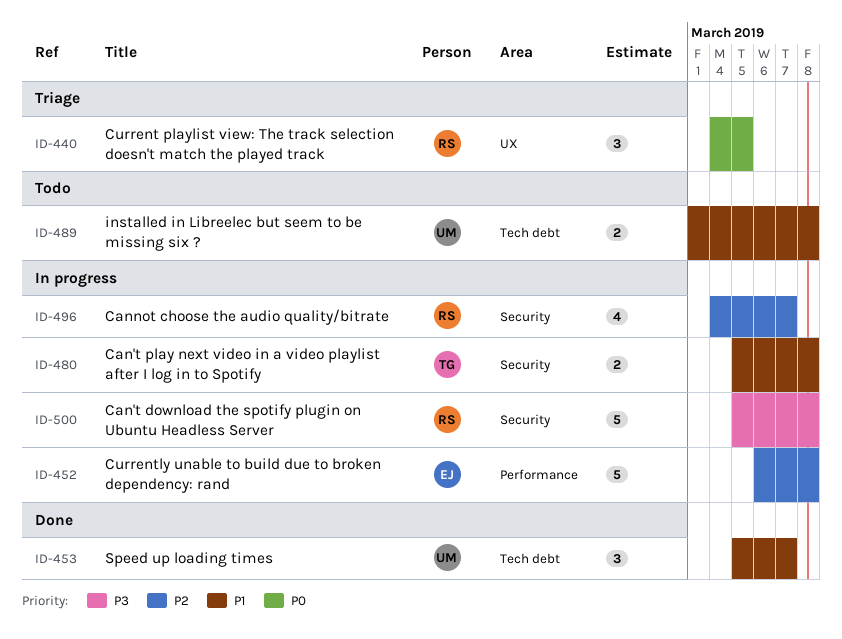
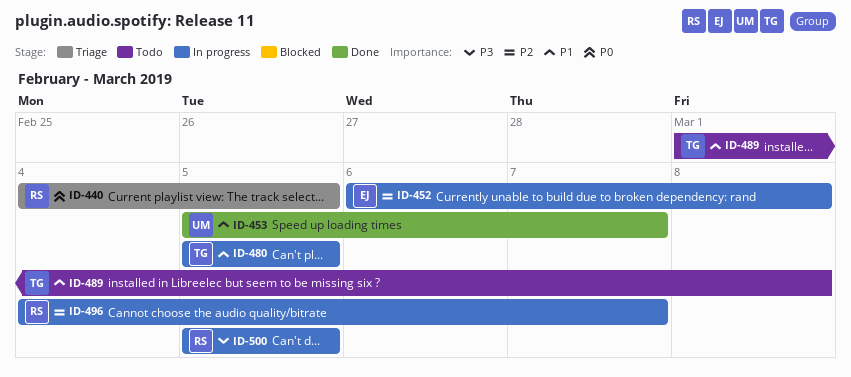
ID-480, due: Mar 8 -> Mar 5
ID-489, owner: UM -> TG
ID-500, due: Mar 8 -> Mar 5

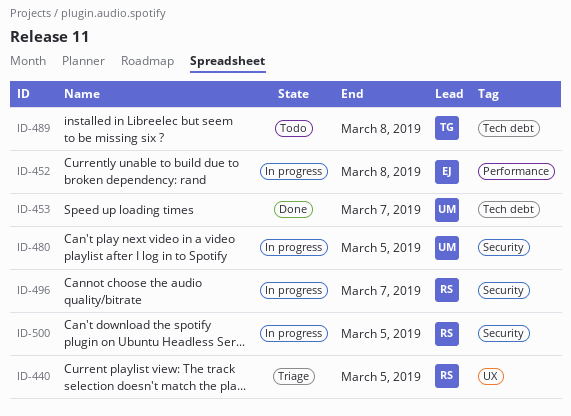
ID-480, owner: TG -> UM

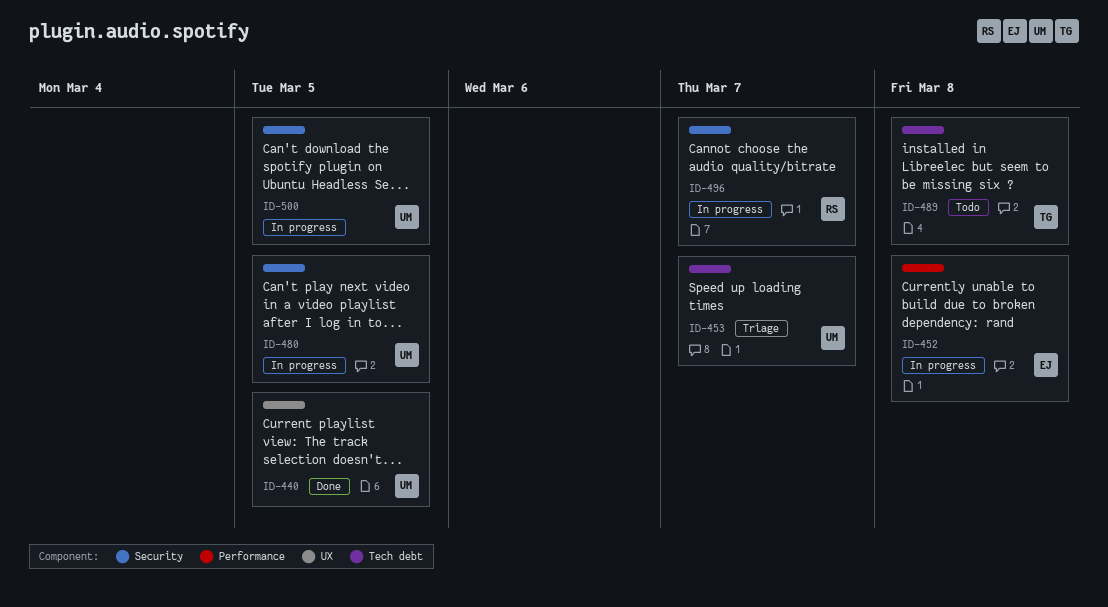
ID-440, status: Triage -> Done
ID-440, owner: RS -> UM
ID-453, status: Done -> Triage
ID-500, owner: RS -> UM

